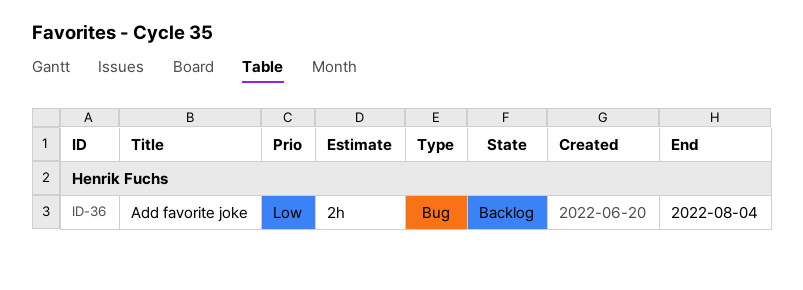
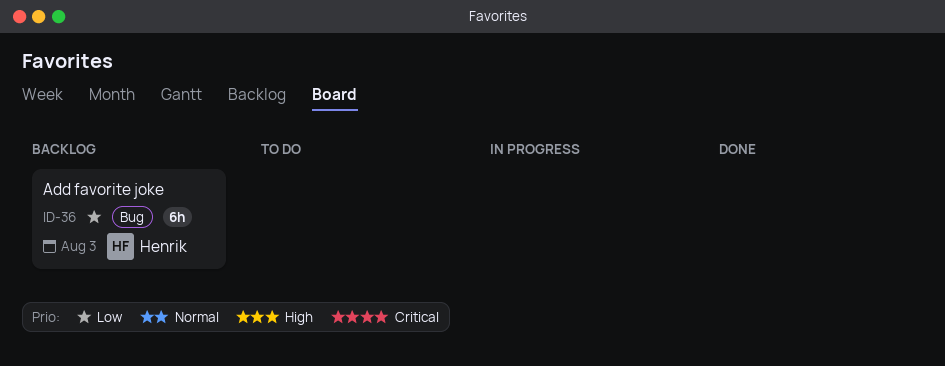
ID-36, estimate: 2h -> 6h
ID-36, due: Aug 4 -> Aug 3

